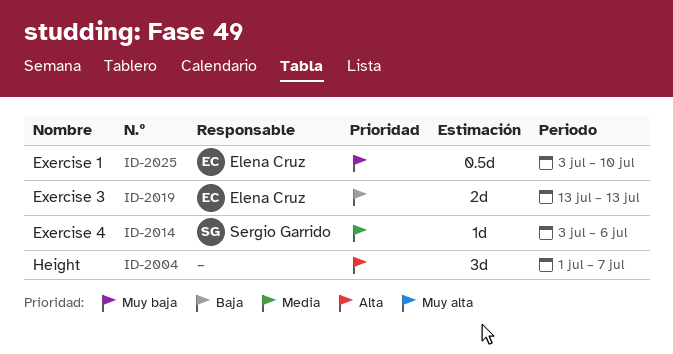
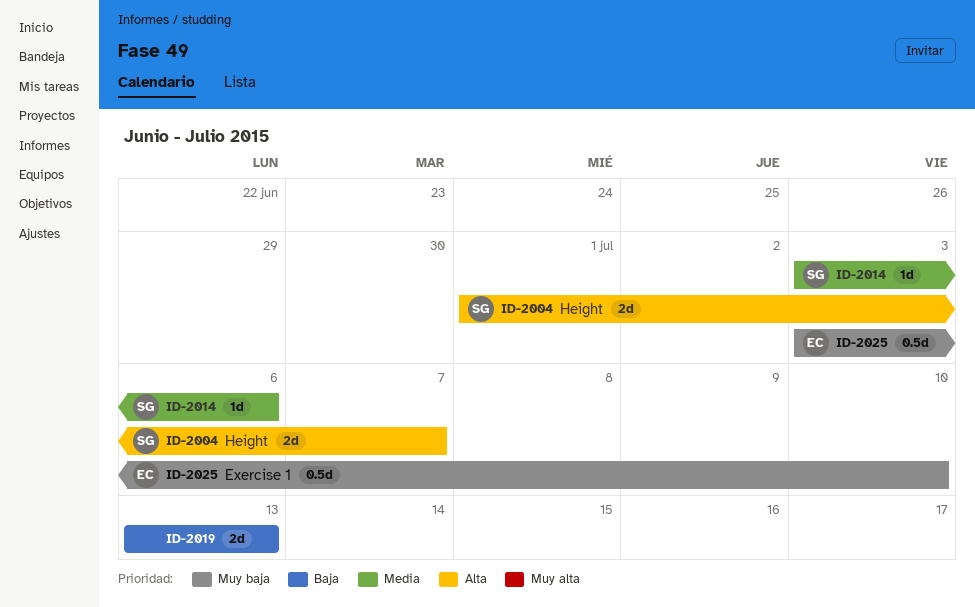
ID-2004, owner: none -> Sergio Garrido
ID-2004, estimate: 3d -> 2d
ID-2019, owner: Elena Cruz -> none

